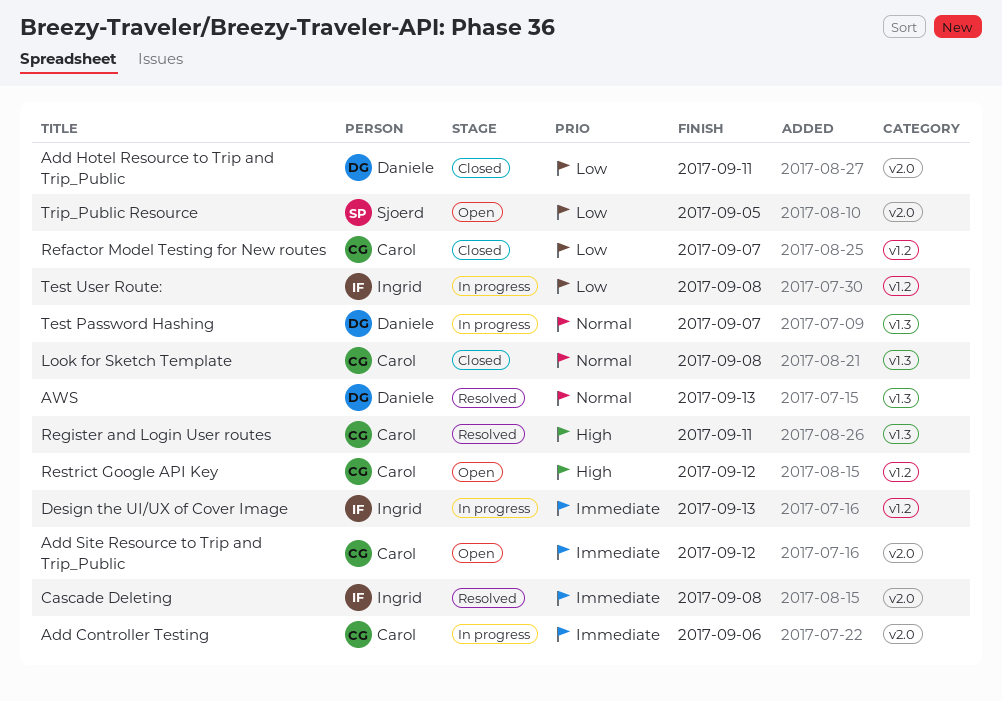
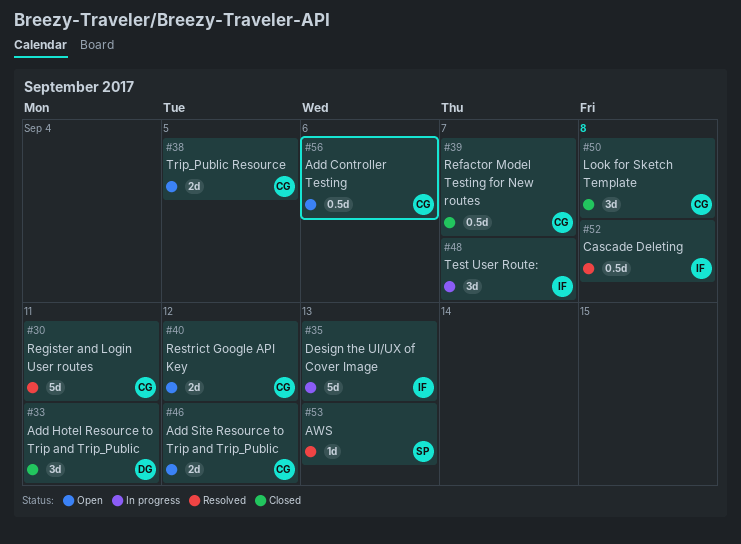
Add Controller Testing, status: In progress -> Open
AWS, owner: Daniele -> Sjoerd
Test Password Hashing: present -> none
Test User Route:, due: Sep 8 -> Sep 7
Trip_Public Resource, owner: Sjoerd -> Carol

